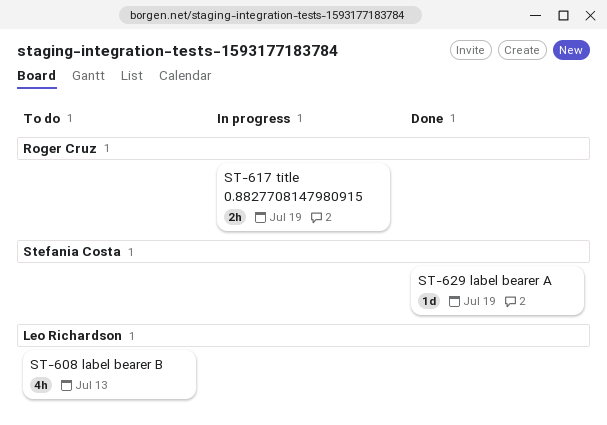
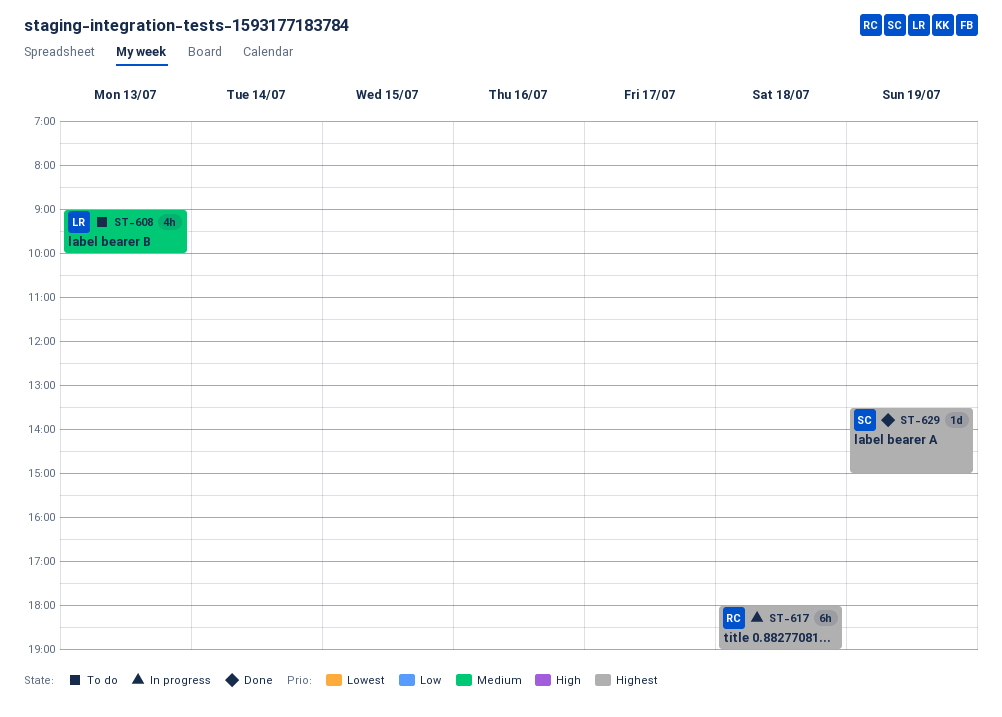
ST-617, estimate: 2h -> 6h
ST-617, day: Jul 19 -> Jul 18

